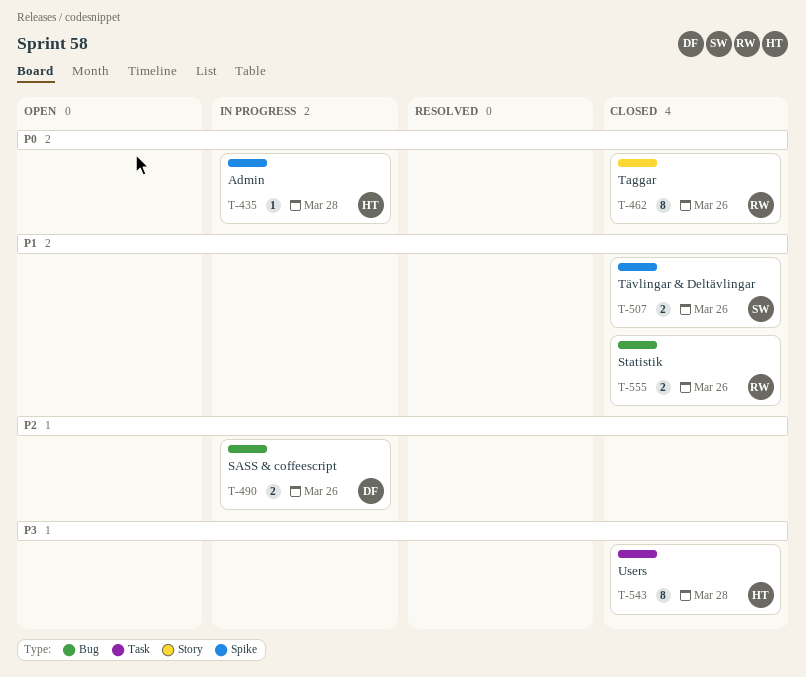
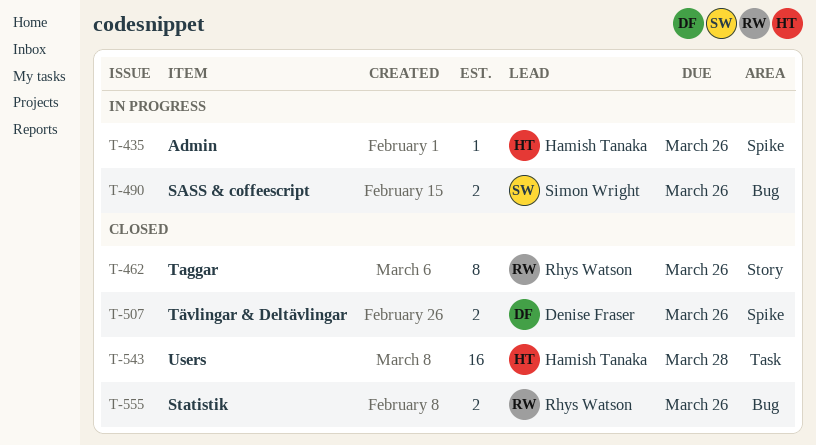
T-435, due: Mar 28 -> Mar 26
T-490, owner: Denise Fraser -> Simon Wright
T-507, owner: Simon Wright -> Denise Fraser
T-543, estimate: 8 -> 16

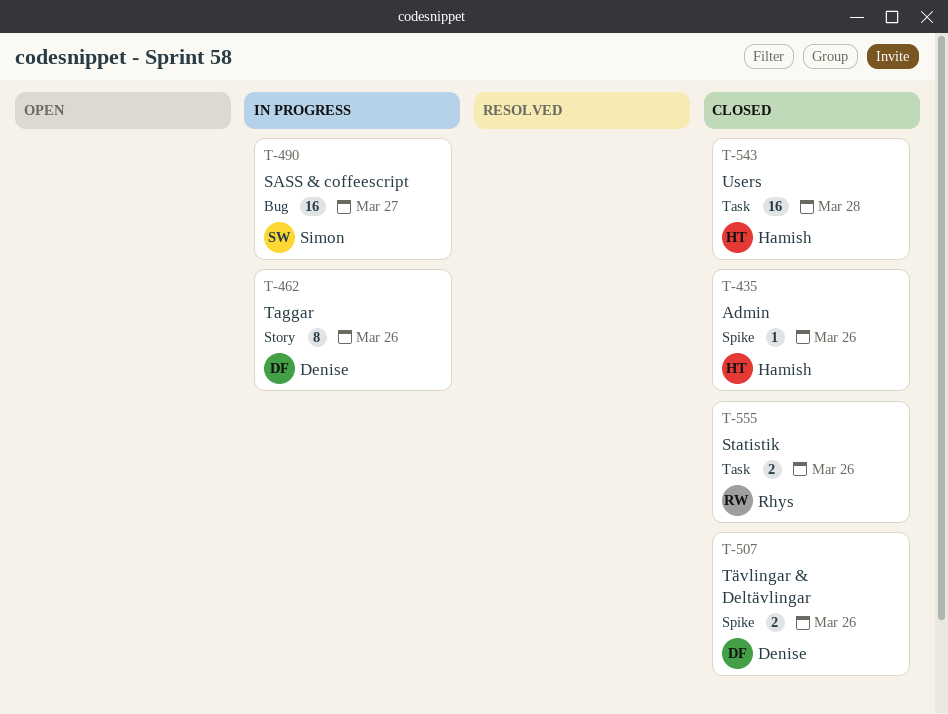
T-435, status: In progress -> Closed
T-462, status: Closed -> In progress
T-462, owner: Rhys Watson -> Denise Fraser
T-490, estimate: 2 -> 16
T-490, due: Mar 26 -> Mar 27
T-555, label: Bug -> Task

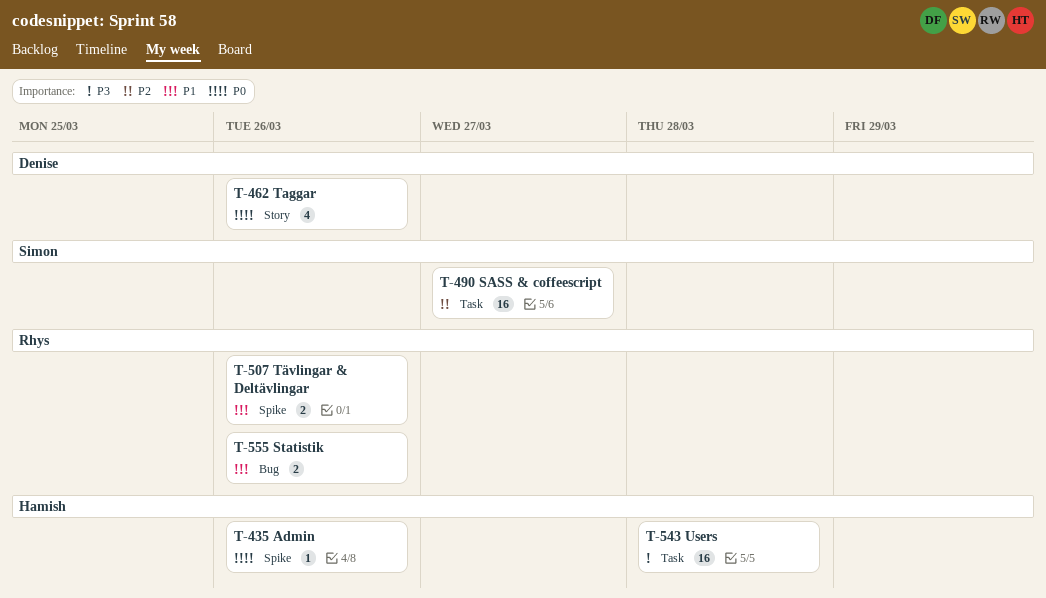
T-462, estimate: 8 -> 4
T-490, label: Bug -> Task
T-507, owner: Denise -> Rhys
T-555, label: Task -> Bug

